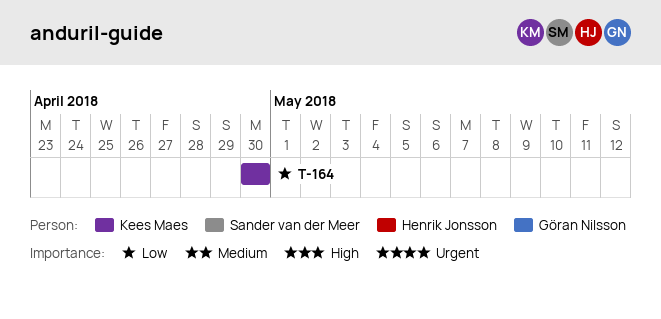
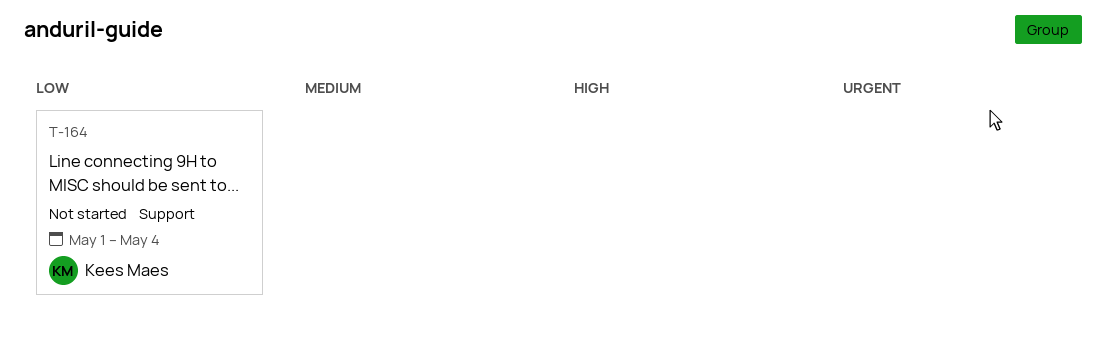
T-164, start: Apr 30 -> May 1
T-164, due: Apr 30 -> May 4

